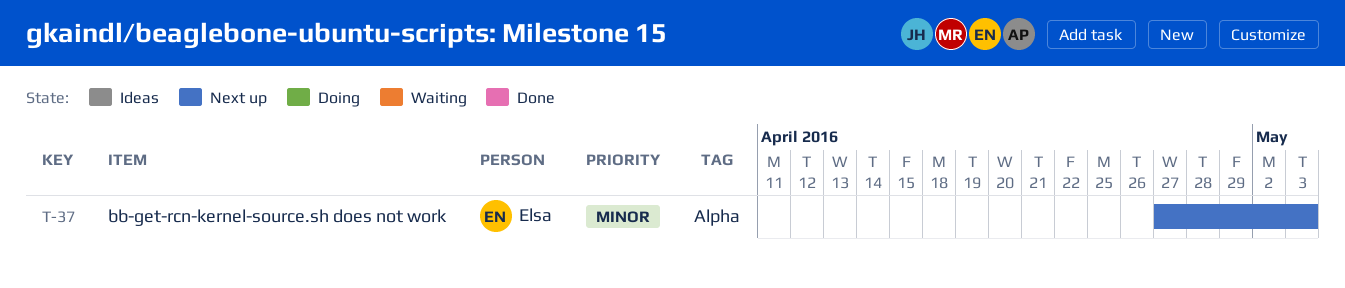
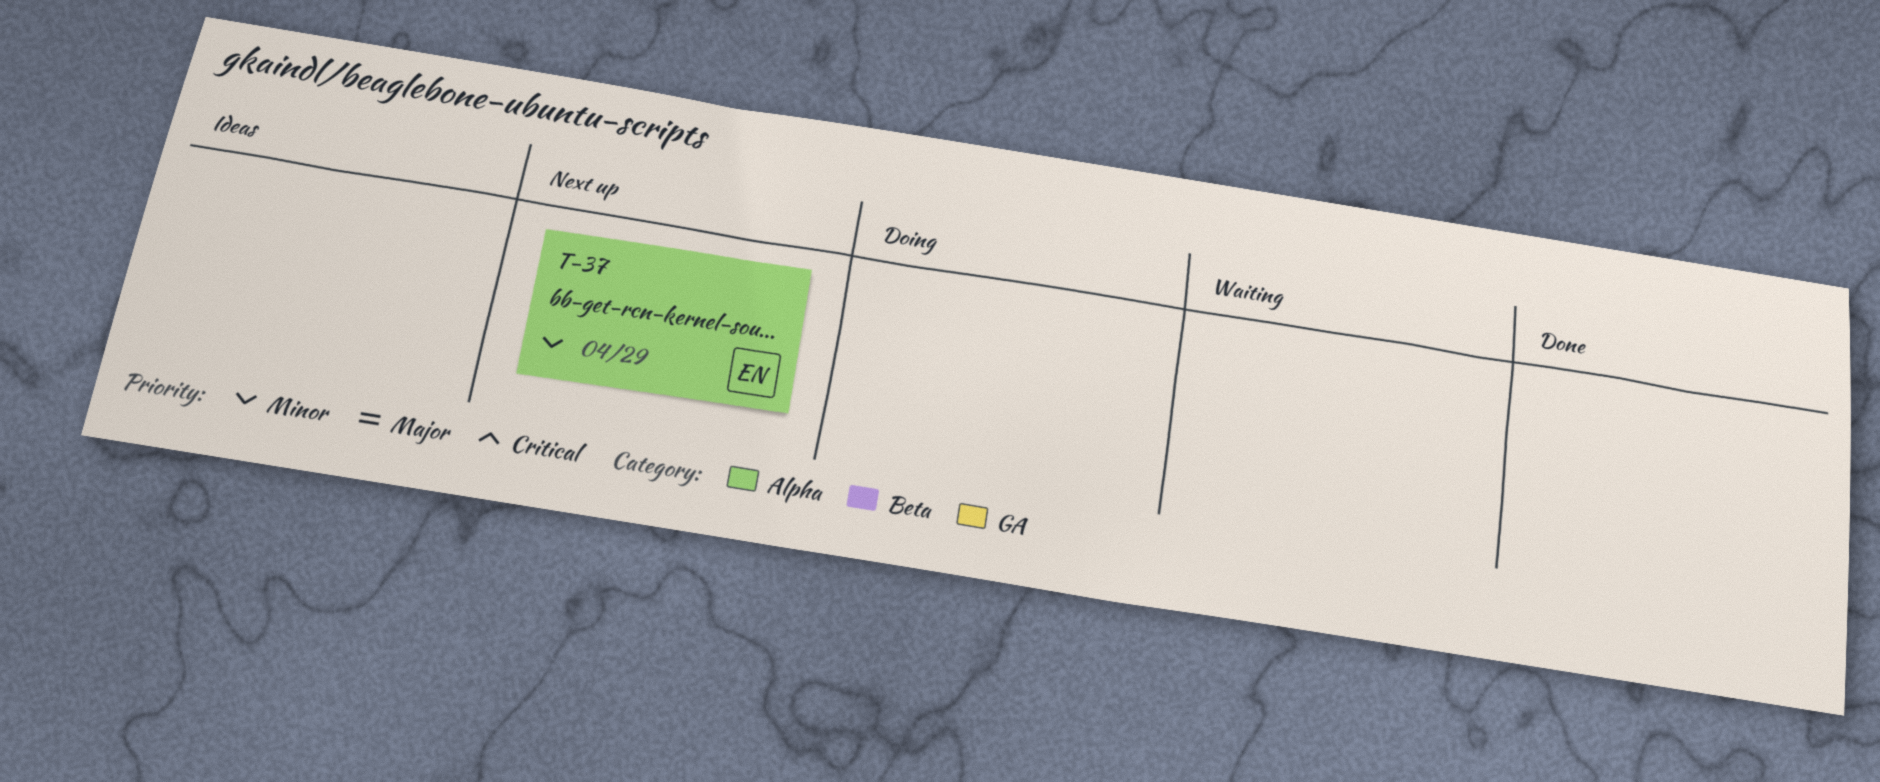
T-37, due: May 3 -> Apr 29

